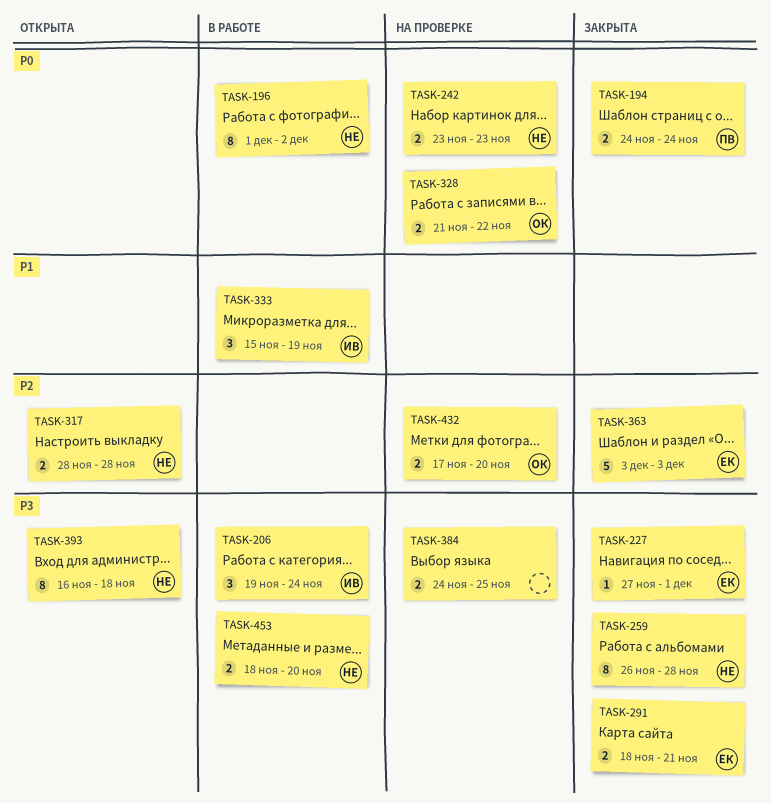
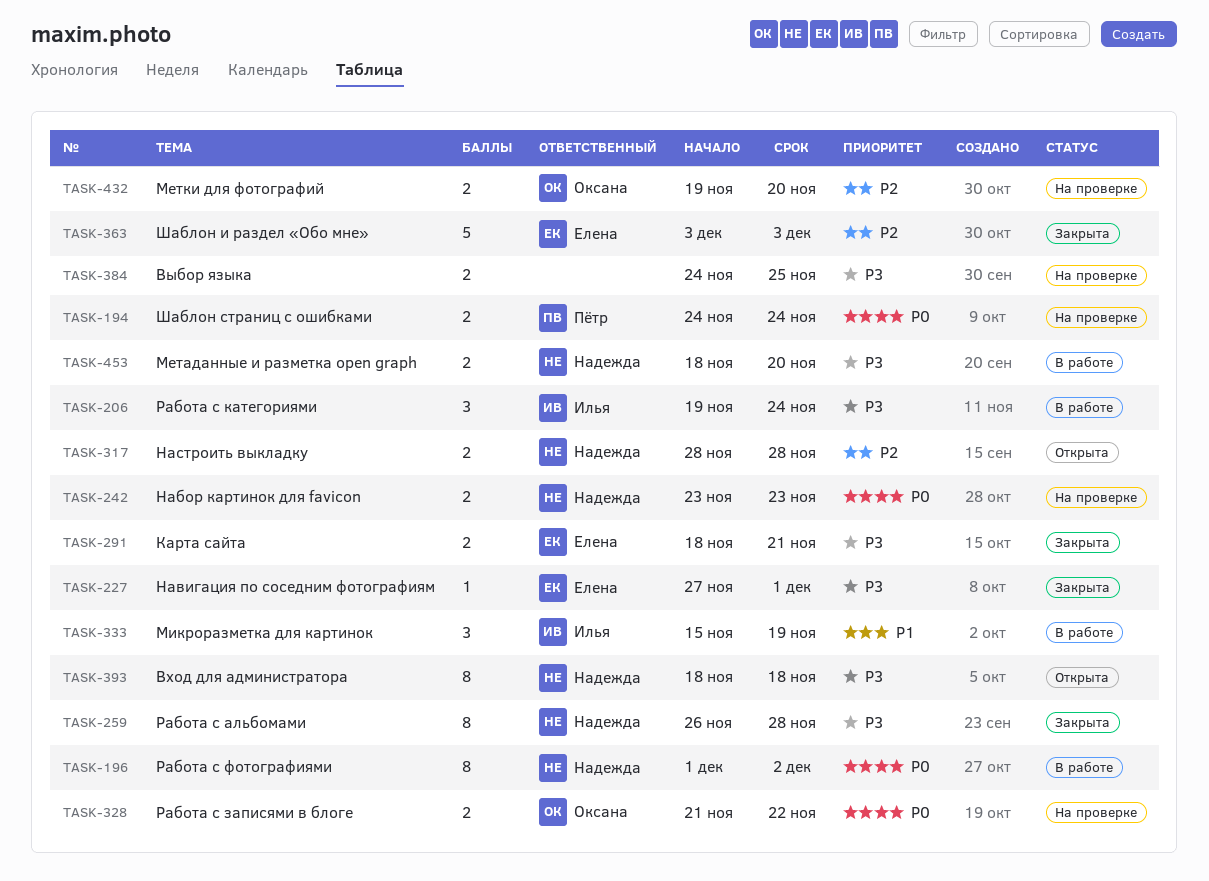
TASK-194, status: Закрыта -> На проверке
TASK-393, start: Nov 16 -> Nov 18
TASK-432, start: Nov 17 -> Nov 19

